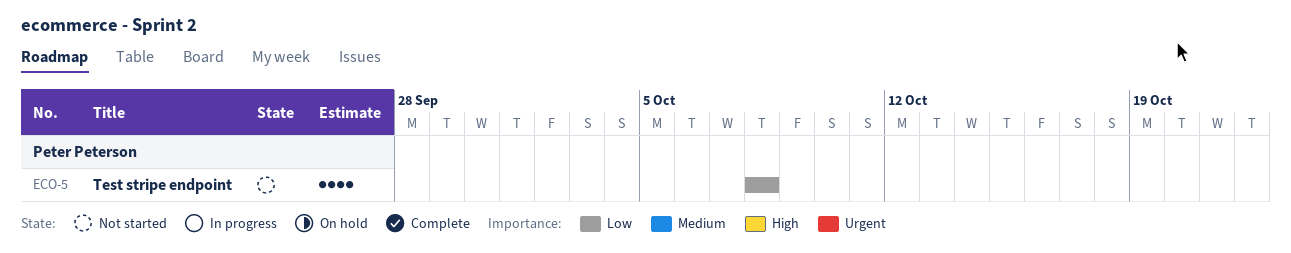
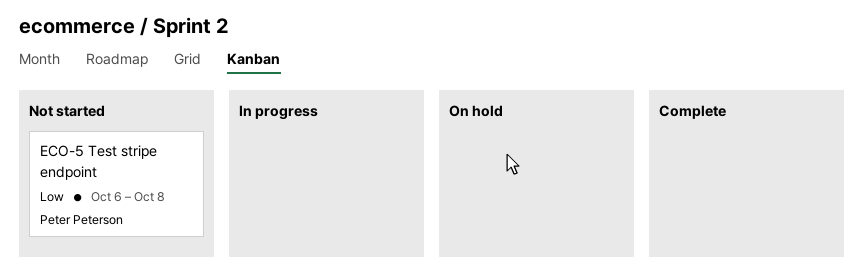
ECO-5, estimate: 4 -> 1
ECO-5, start: Oct 8 -> Oct 6

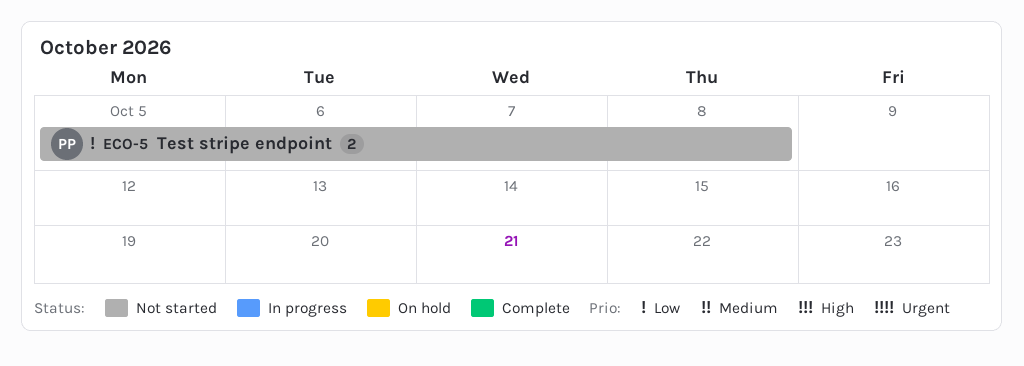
ECO-5, estimate: 1 -> 2
ECO-5, start: Oct 6 -> Oct 5

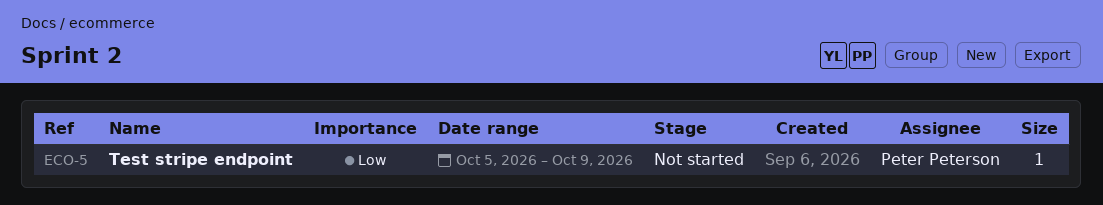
ECO-5, estimate: 2 -> 1
ECO-5, due: Oct 8 -> Oct 9

